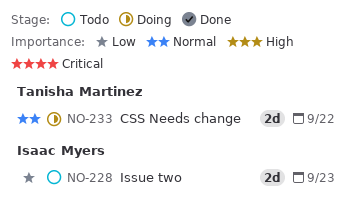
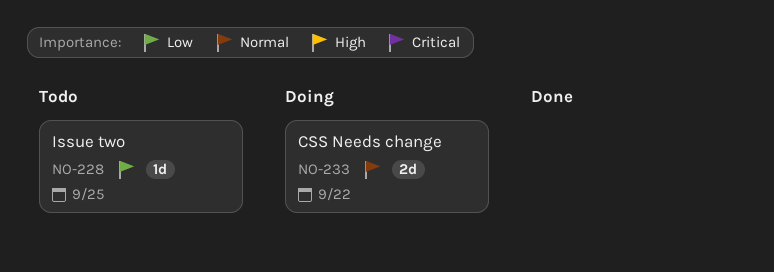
NO-228, estimate: 2d -> 1d
NO-228, due: Sep 23 -> Sep 25

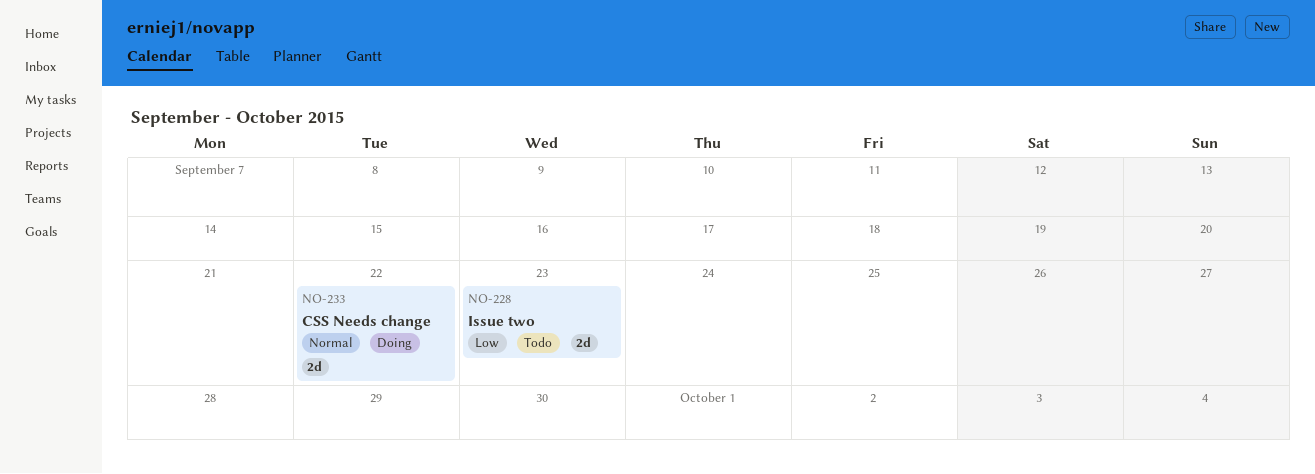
NO-228, estimate: 1d -> 2d
NO-228, due: Sep 25 -> Sep 23

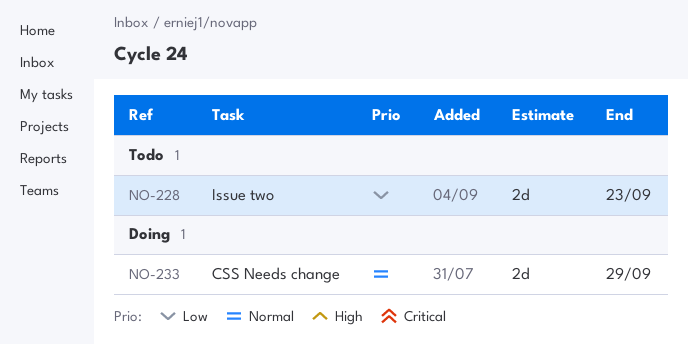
NO-233, due: Sep 22 -> Sep 29

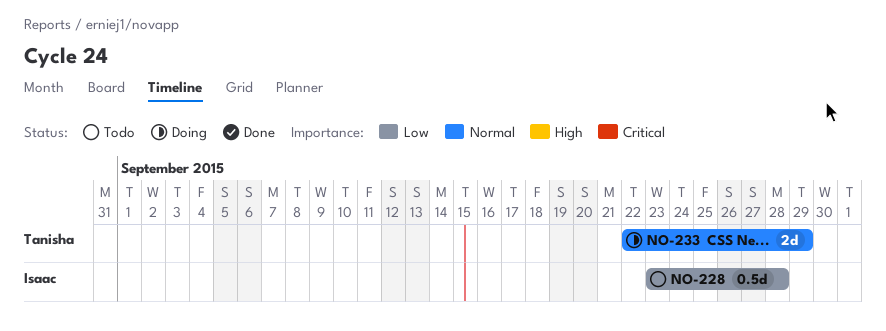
NO-228, estimate: 2d -> 0.5d
NO-228, due: Sep 23 -> Sep 28

